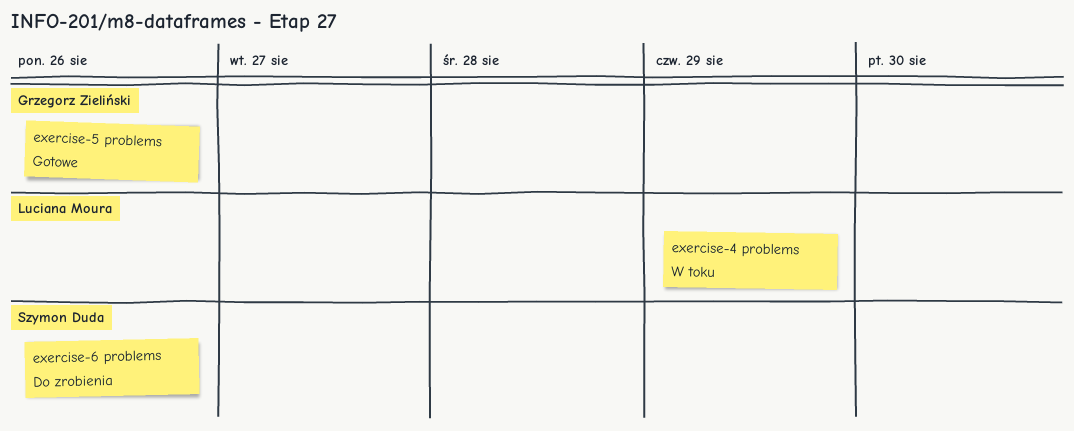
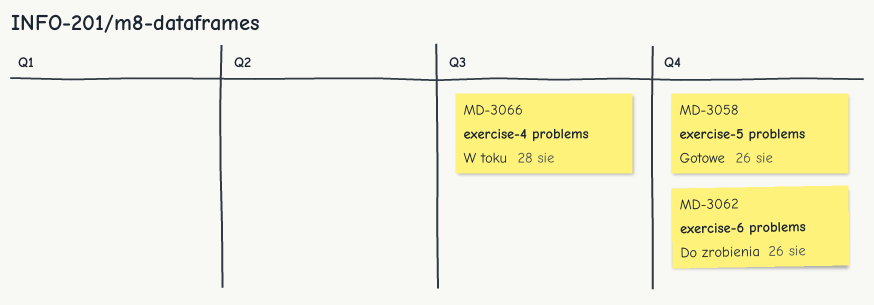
exercise-4 problems, due: Aug 29 -> Aug 28

